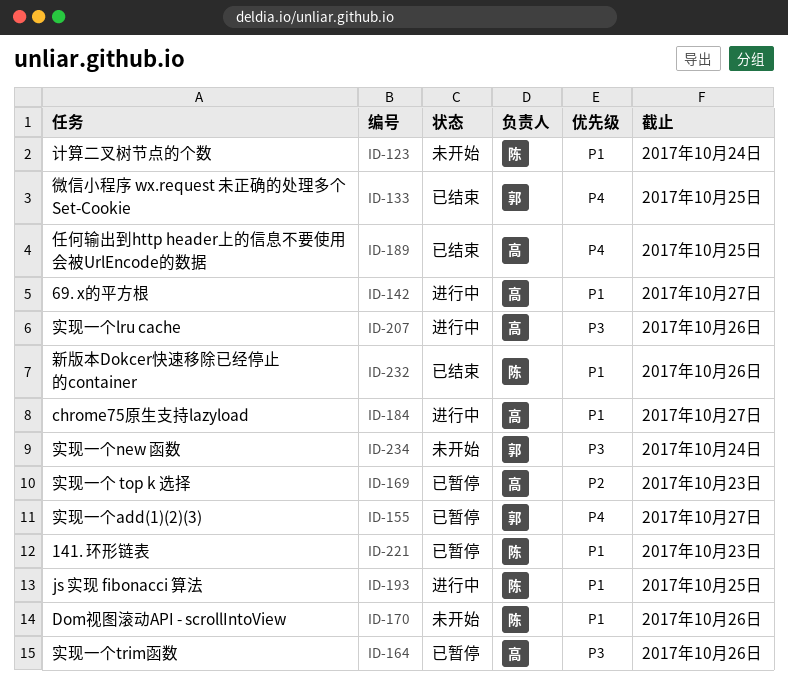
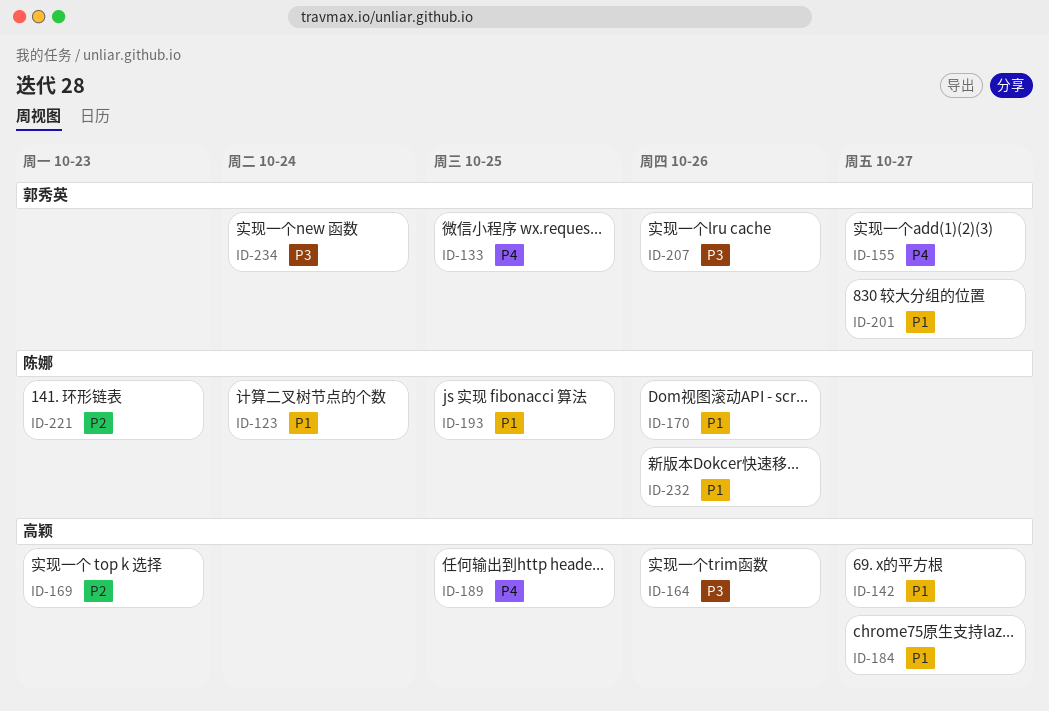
ID-201: none -> present
ID-207, owner: 高颖 -> 郭秀英
ID-221, priority: P1 -> P2

